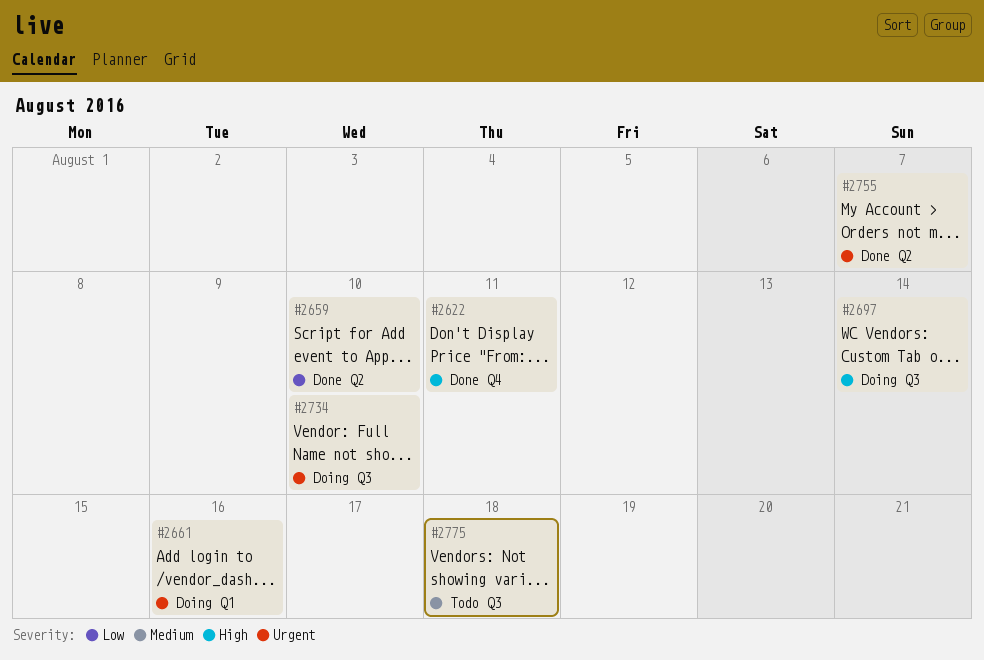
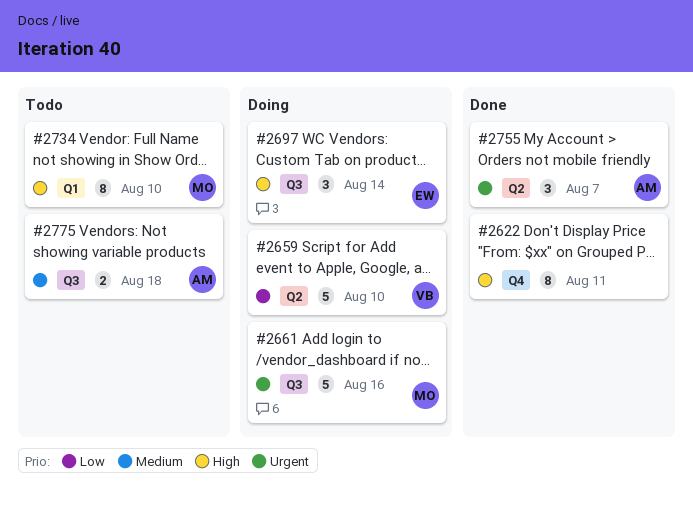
#2659, status: Done -> Doing
#2661, label: Q1 -> Q3
#2734, status: Doing -> Todo
#2734, priority: Urgent -> High
#2734, label: Q3 -> Q1

